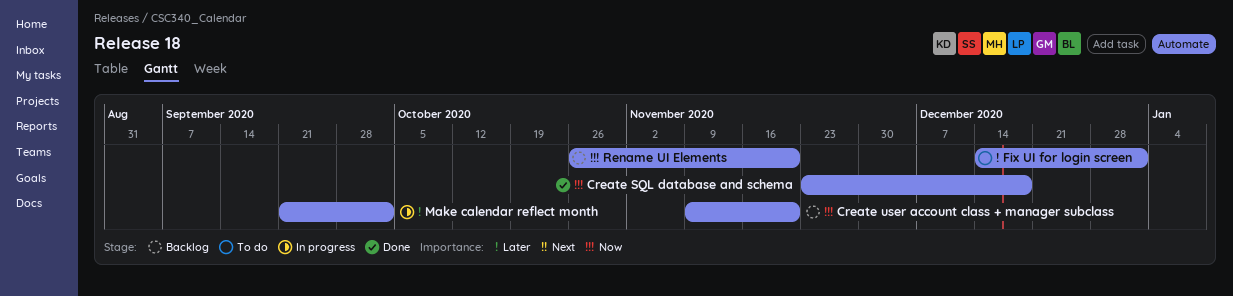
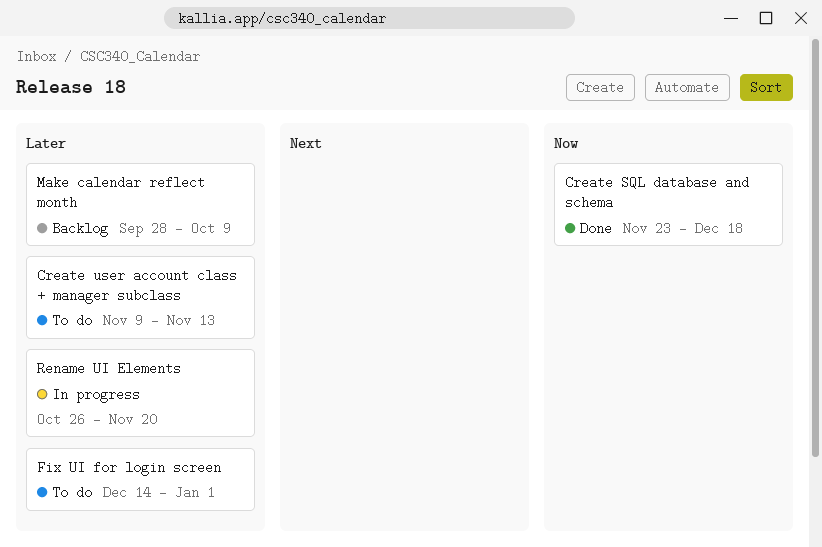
Create user account class + manager subclass, status: Backlog -> To do
Create user account class + manager subclass, priority: Now -> Later
Create user account class + manager subclass, due: Nov 20 -> Nov 13
Make calendar reflect month, status: In progress -> Backlog
Make calendar reflect month, start: Sep 21 -> Sep 28
Make calendar reflect month, due: Oct 2 -> Oct 9
Rename UI Elements, status: Backlog -> In progress
Rename UI Elements, priority: Now -> Later

